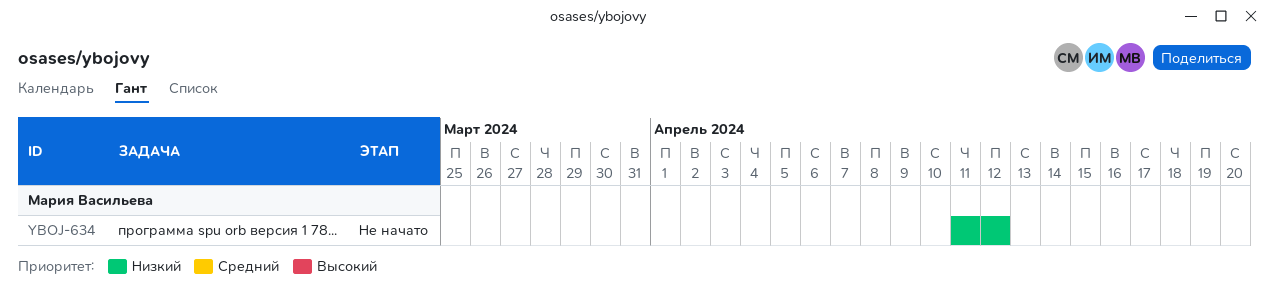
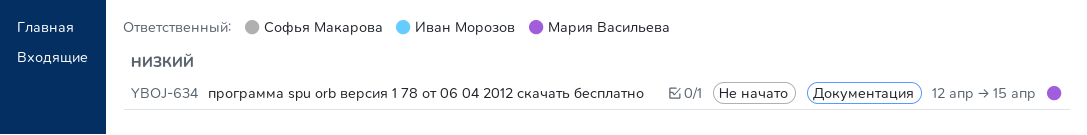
YBOJ-634, start: Apr 11 -> Apr 12
YBOJ-634, due: Apr 12 -> Apr 15

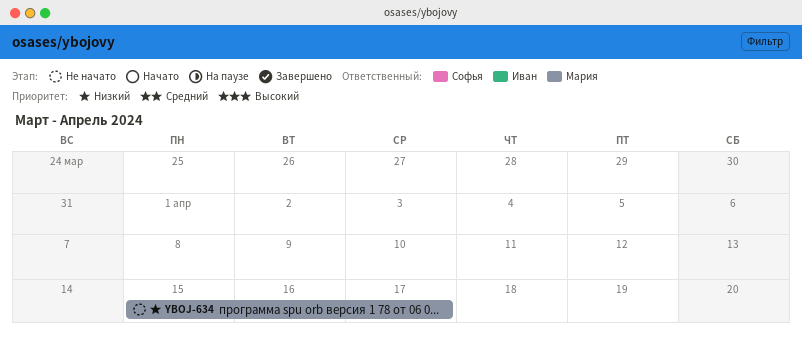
YBOJ-634, start: Apr 12 -> Apr 15
YBOJ-634, due: Apr 15 -> Apr 17

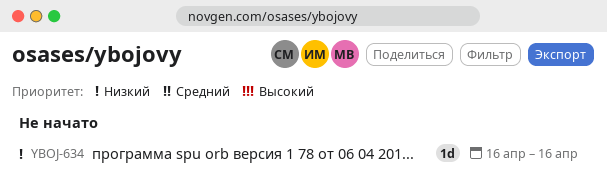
YBOJ-634, start: Apr 15 -> Apr 16
YBOJ-634, due: Apr 17 -> Apr 16

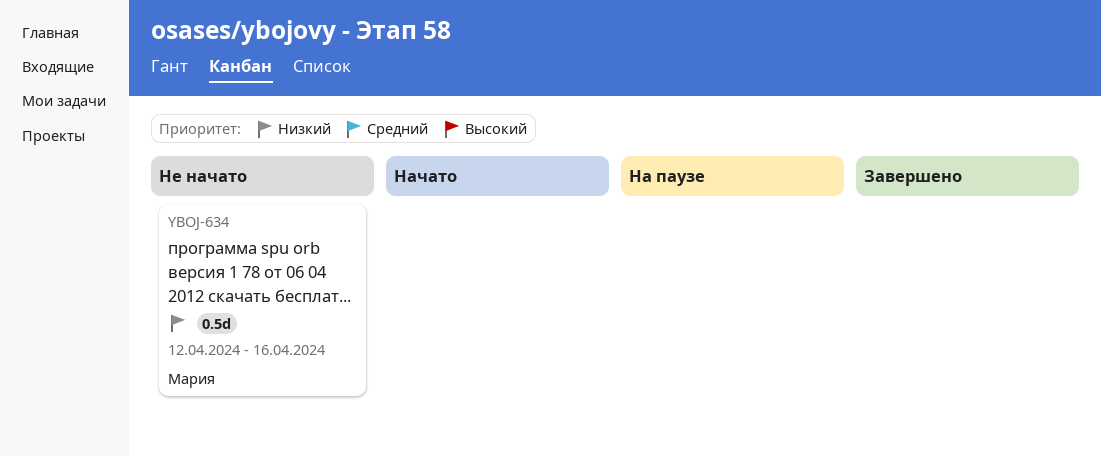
YBOJ-634, estimate: 1d -> 0.5d
YBOJ-634, start: Apr 16 -> Apr 12

